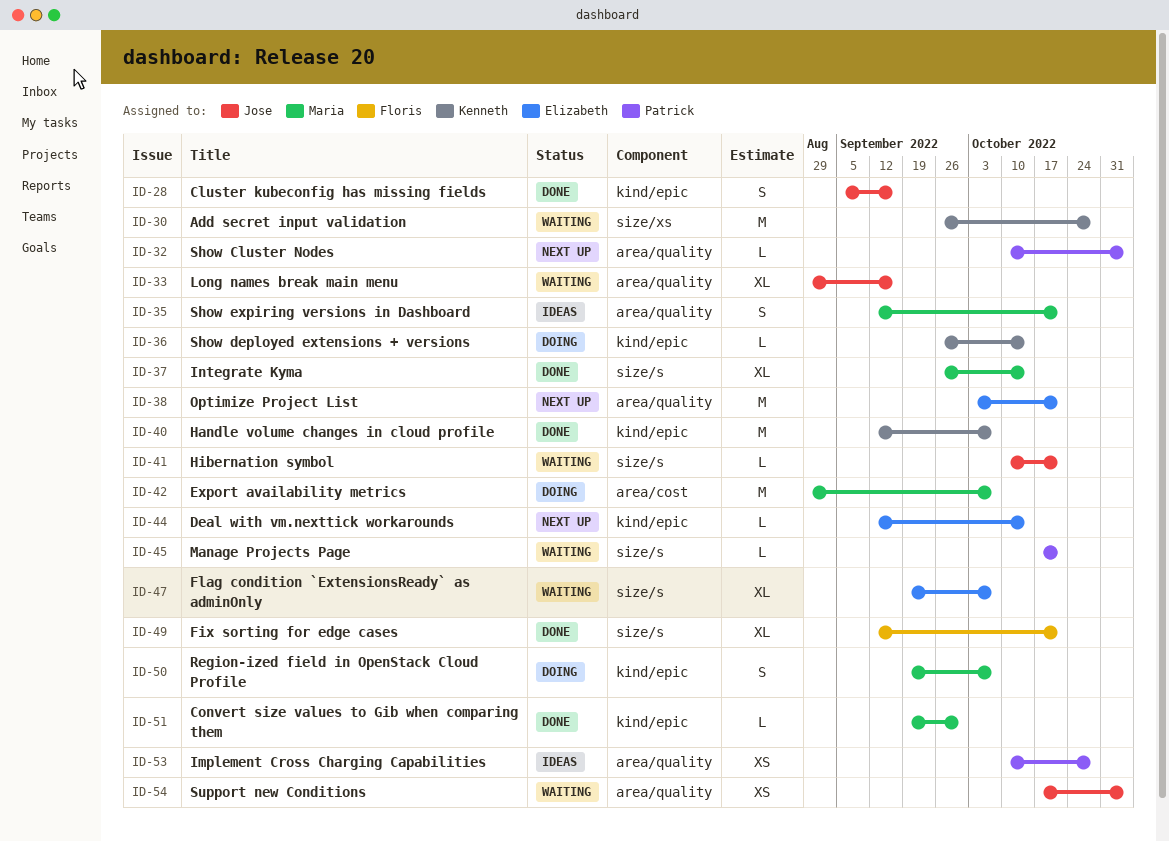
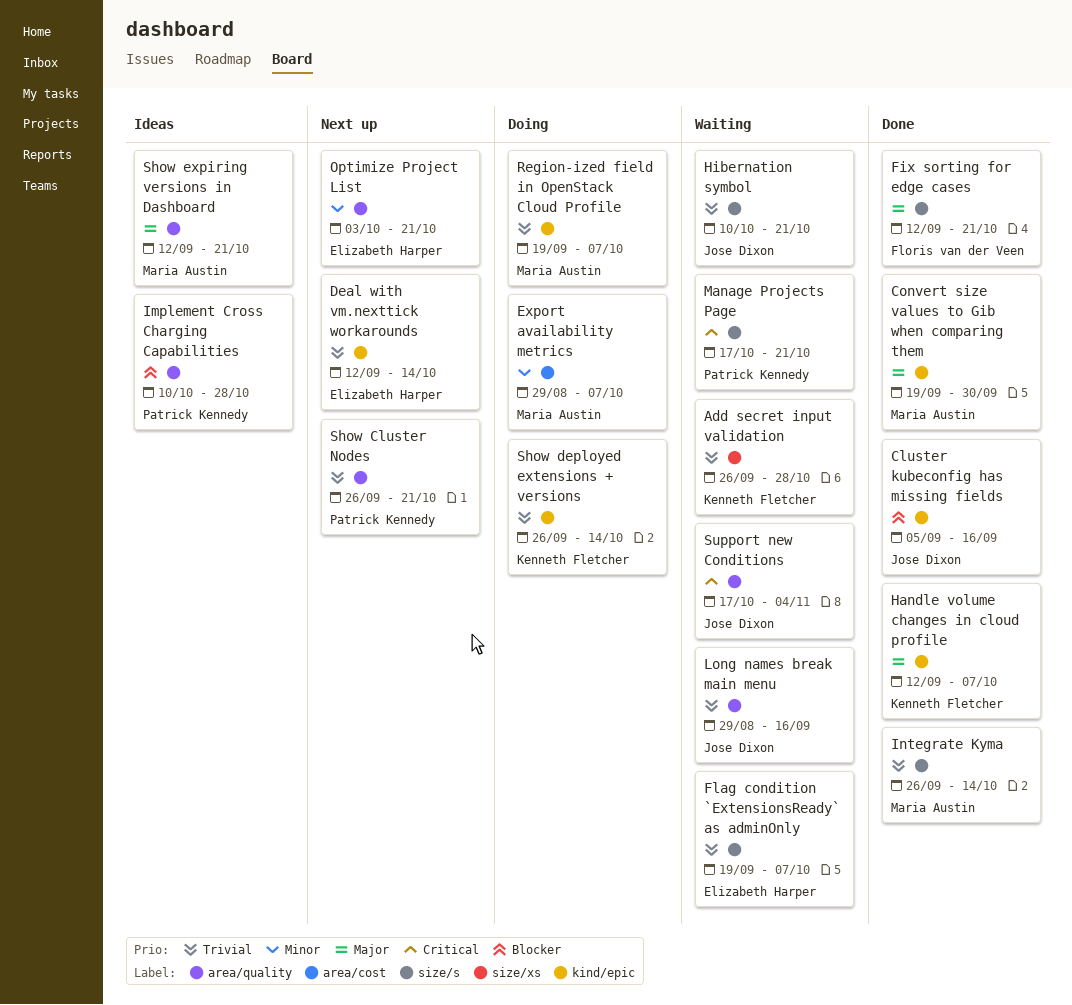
Show Cluster Nodes, start: Oct 10 -> Sep 26
Show Cluster Nodes, due: Nov 4 -> Oct 21

